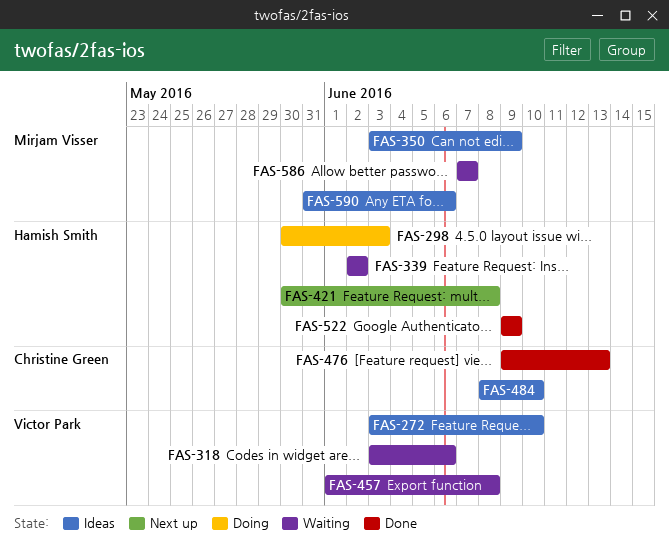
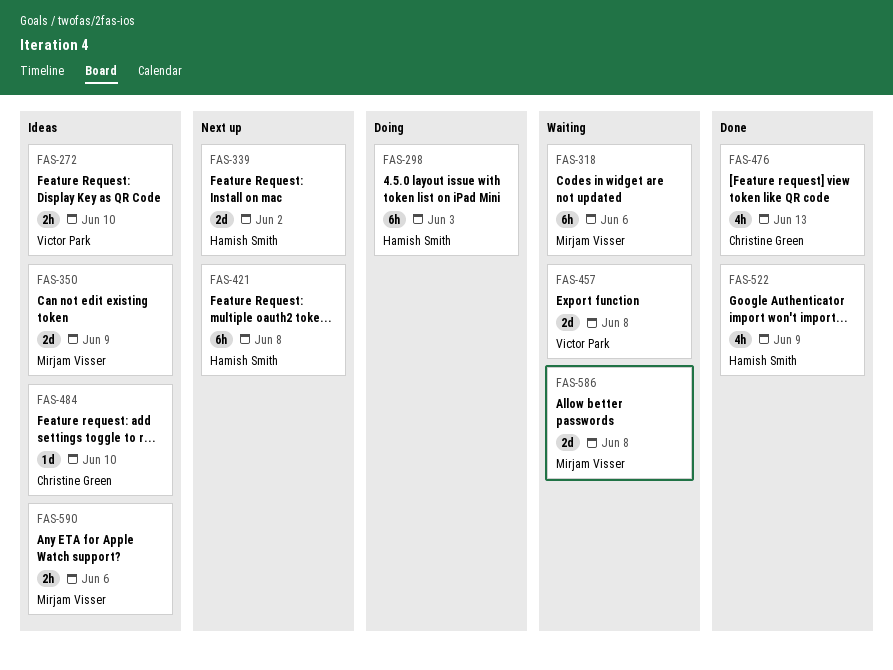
FAS-318, owner: Victor Park -> Mirjam Visser
FAS-339, status: Waiting -> Next up
FAS-586, due: Jun 7 -> Jun 8

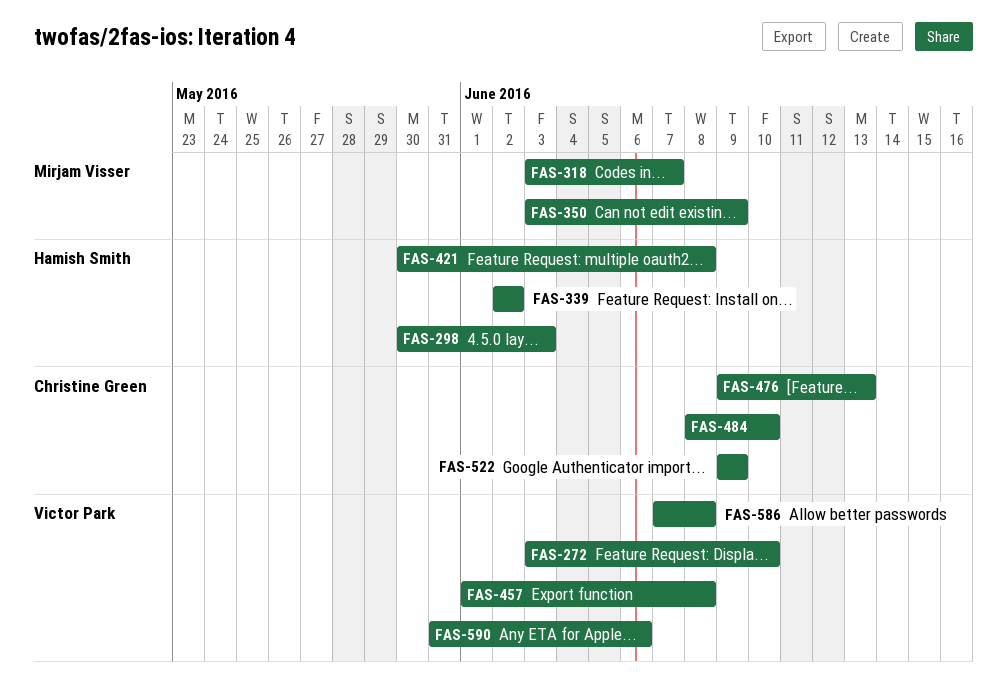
FAS-318, due: Jun 6 -> Jun 7
FAS-522, owner: Hamish Smith -> Christine Green
FAS-586, owner: Mirjam Visser -> Victor Park
FAS-590, owner: Mirjam Visser -> Victor Park

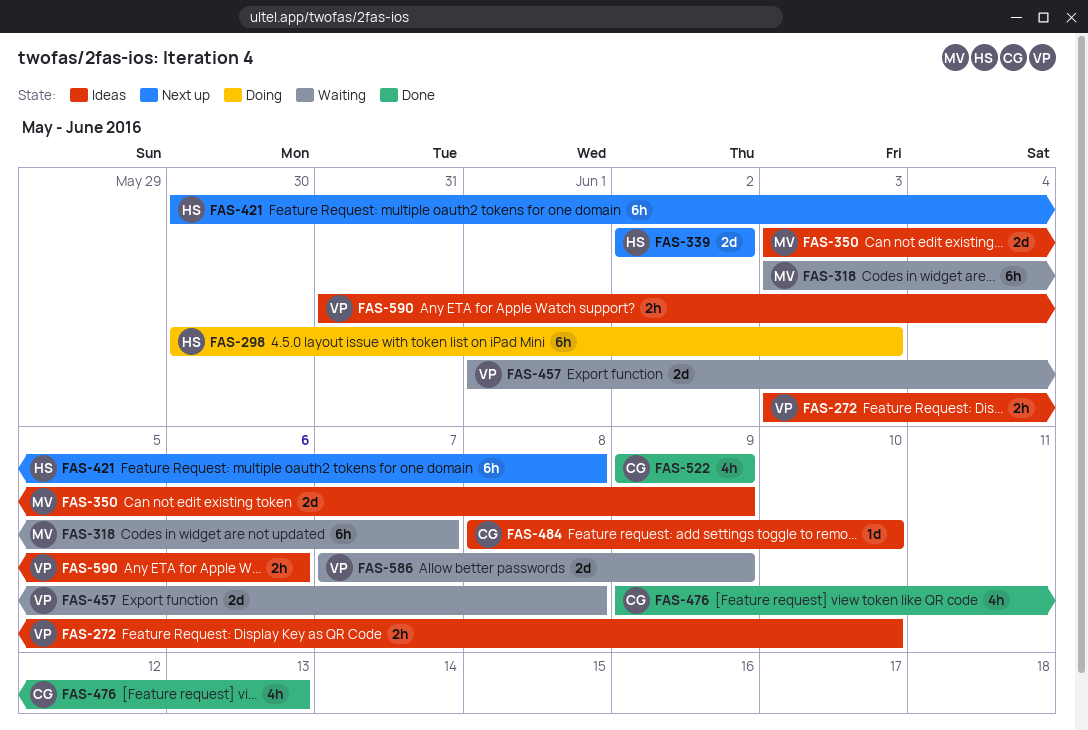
FAS-586, due: Jun 8 -> Jun 9

